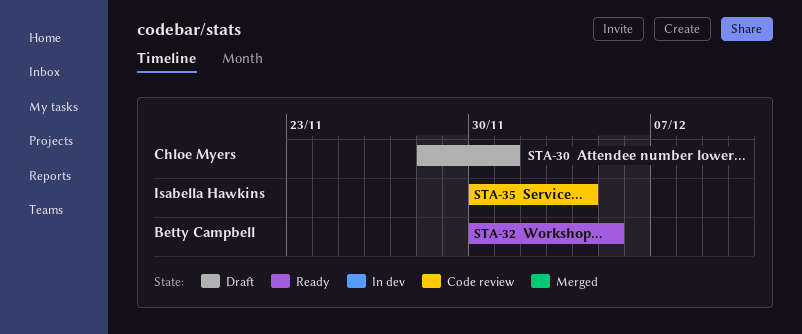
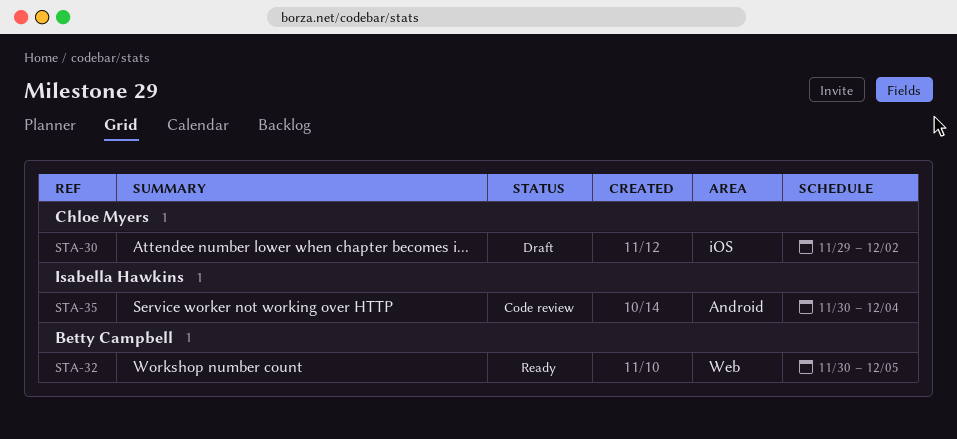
STA-30, start: Nov 28 -> Nov 29
STA-30, due: Dec 1 -> Dec 2

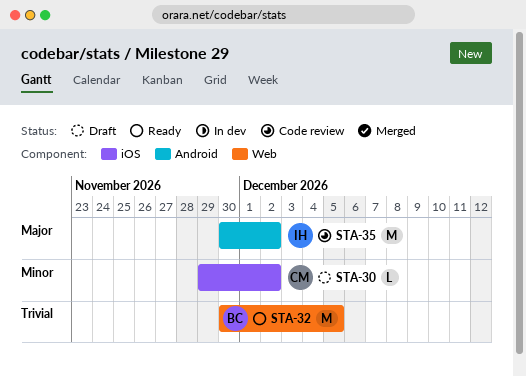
STA-35, due: Dec 4 -> Dec 2

